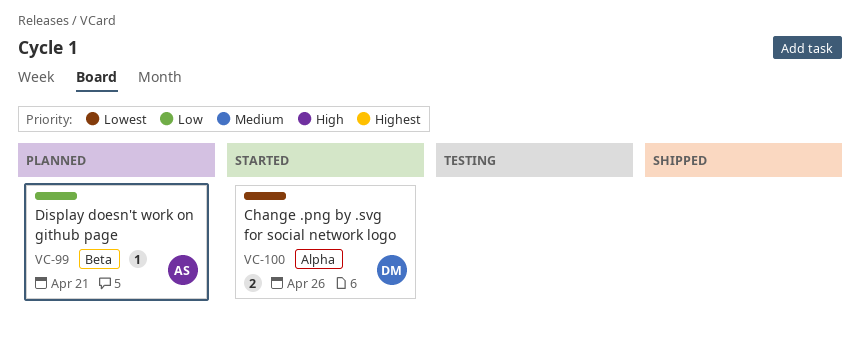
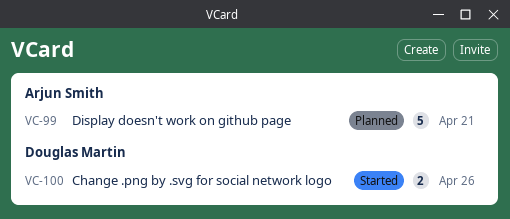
VC-99, estimate: 1 -> 5

